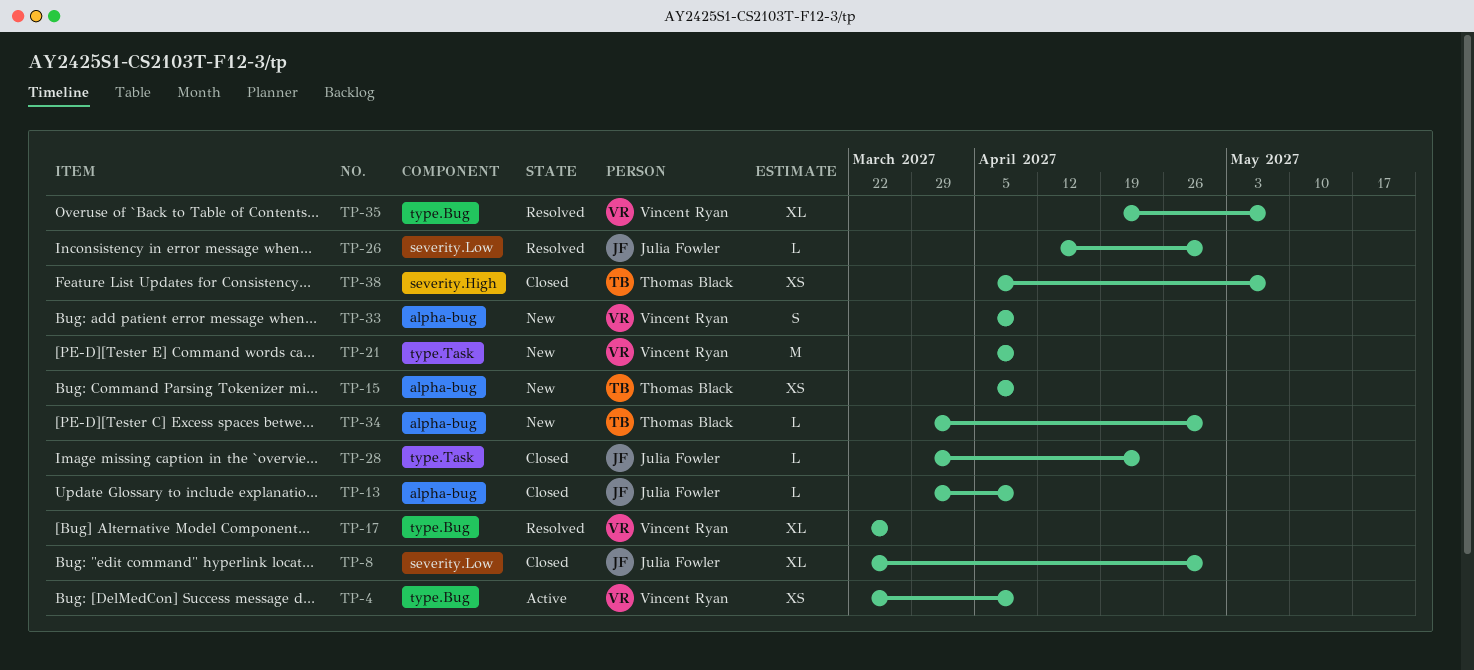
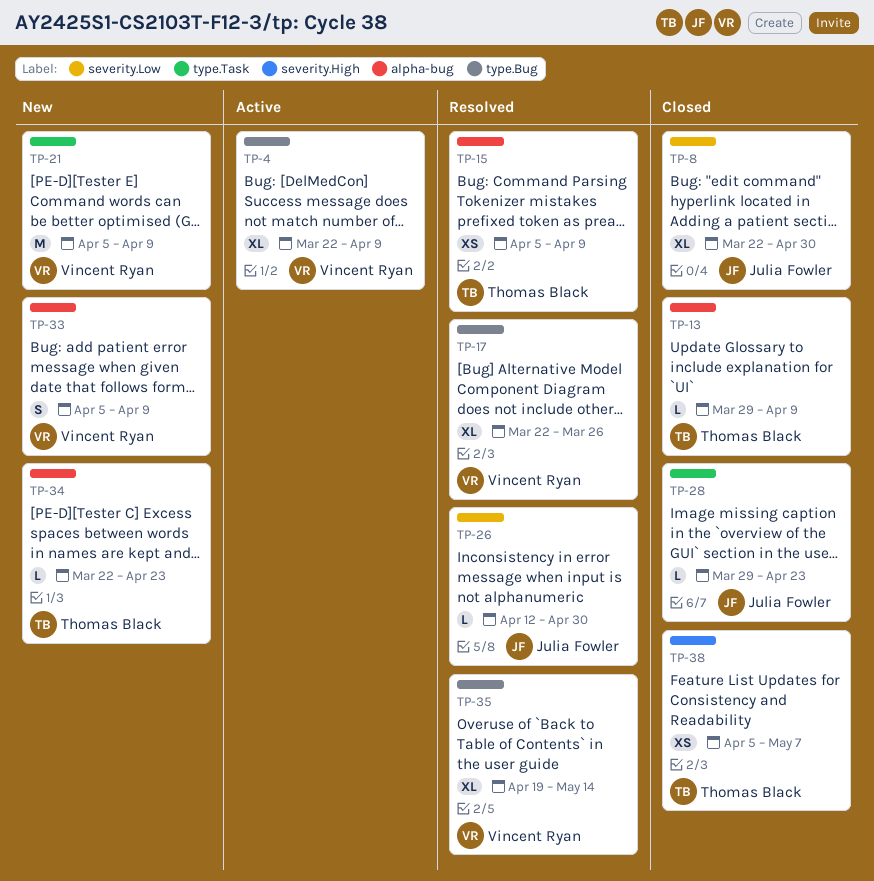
TP-4, estimate: XS -> XL
TP-13, owner: Julia Fowler -> Thomas Black
TP-15, status: New -> Resolved
TP-34, start: Mar 29 -> Mar 22
TP-34, due: Apr 30 -> Apr 23
TP-35, due: May 7 -> May 14

